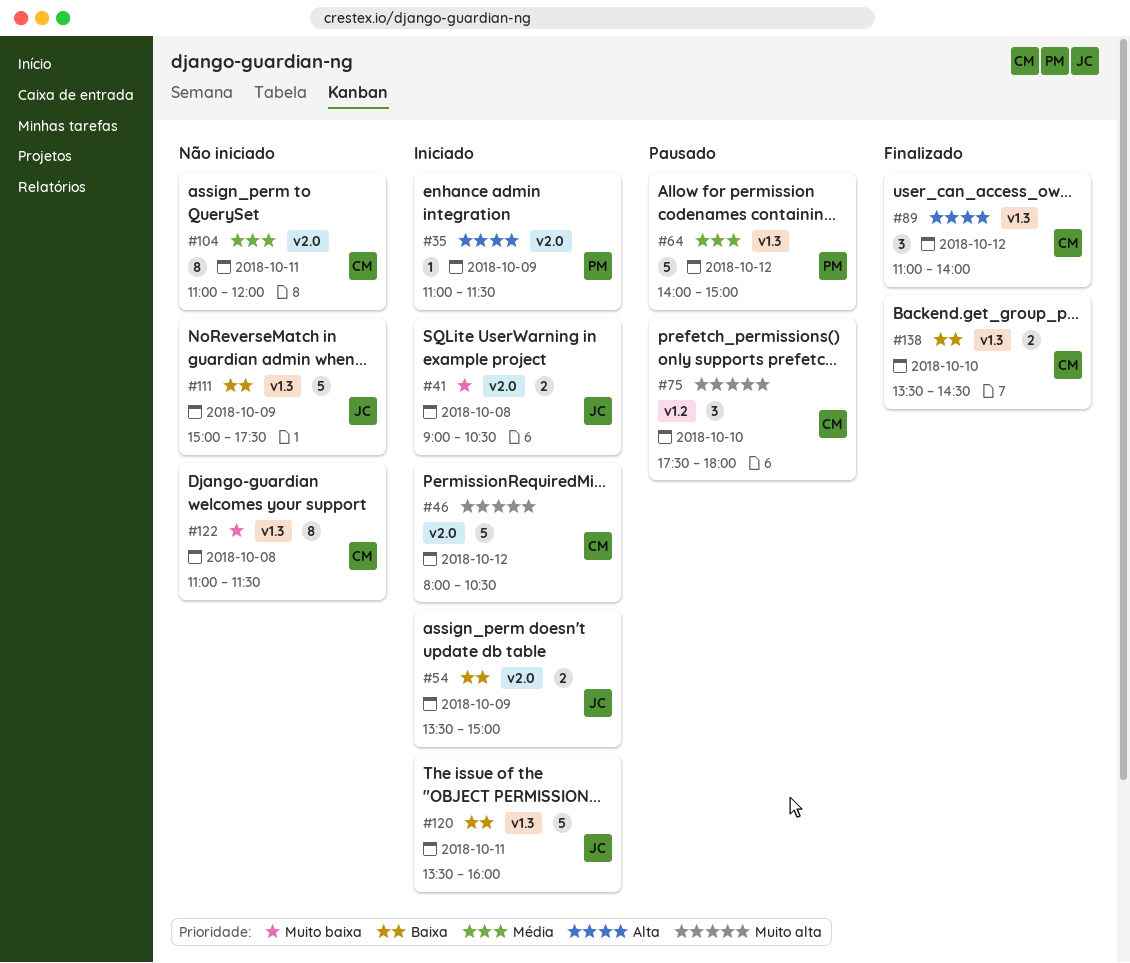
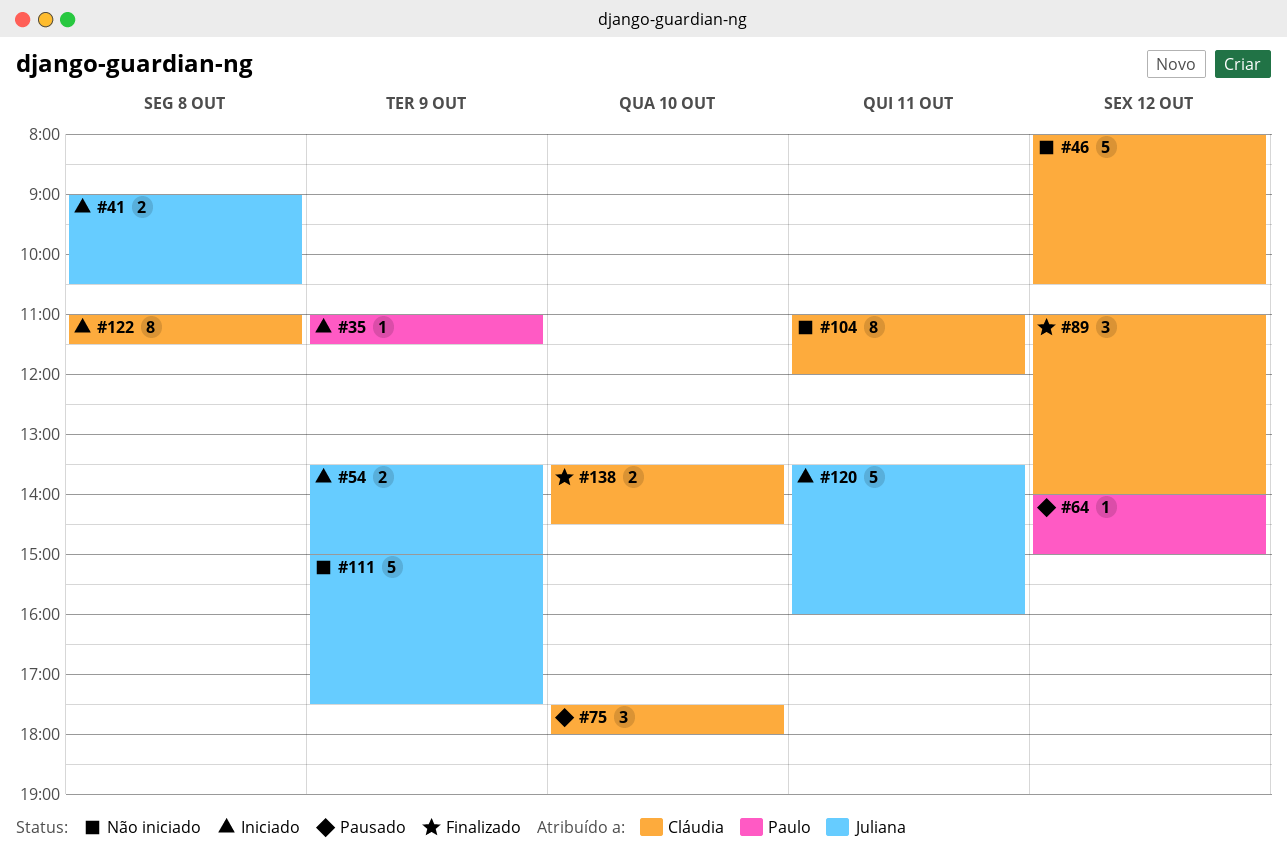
#46, status: Iniciado -> Não iniciado
#64, estimate: 5 -> 1
#122, status: Não iniciado -> Iniciado

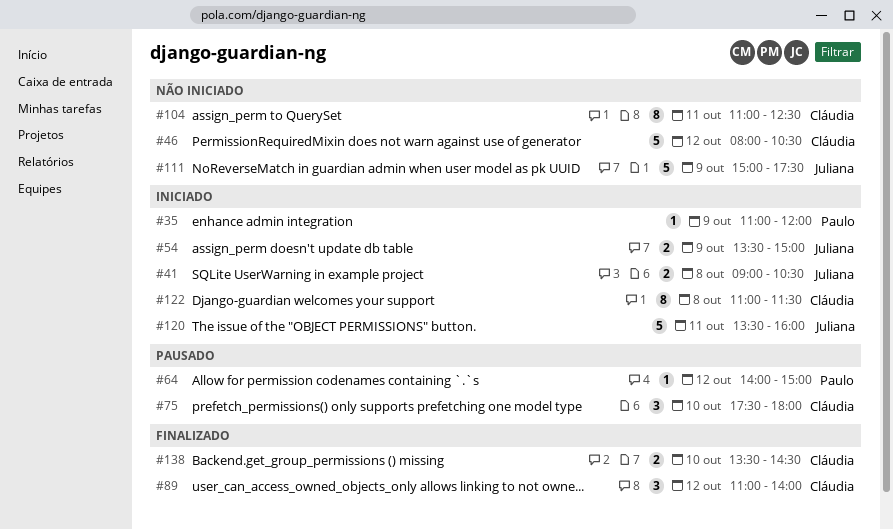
#35, ends: 11:30 -> 12:00
#104, ends: 12:00 -> 12:30

